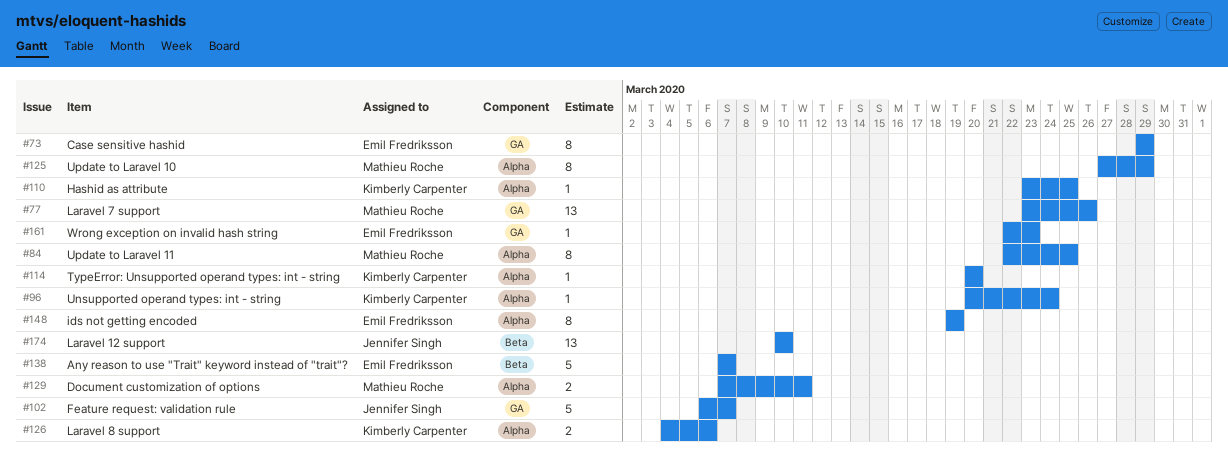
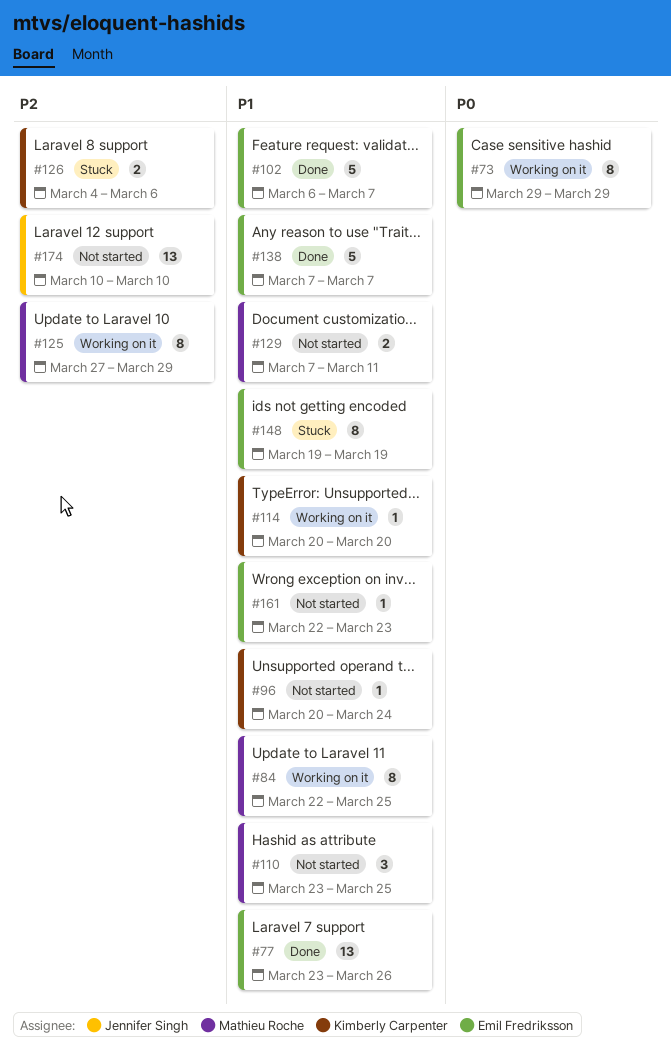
#77, owner: Mathieu Roche -> Emil Fredriksson
#102, owner: Jennifer Singh -> Emil Fredriksson
#110, owner: Kimberly Carpenter -> Mathieu Roche
#110, estimate: 1 -> 3

